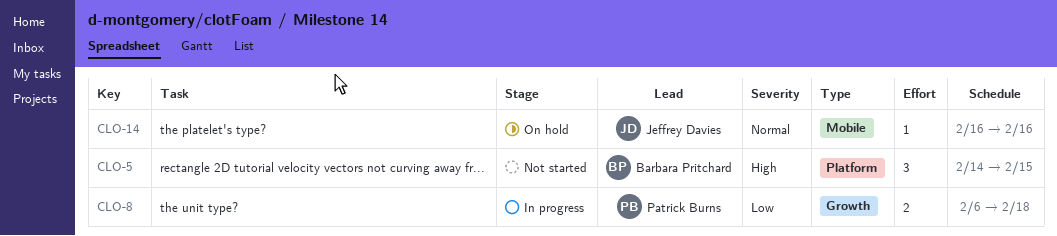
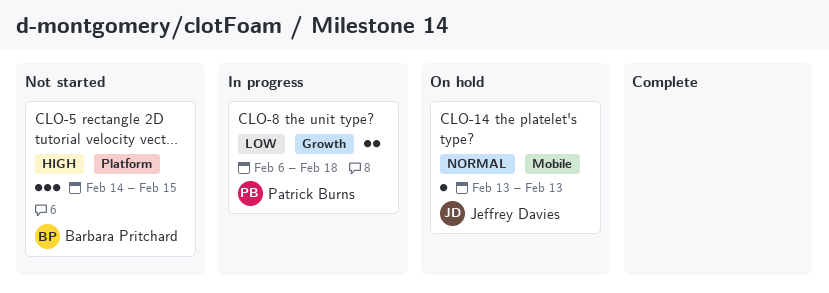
CLO-14, start: Feb 16 -> Feb 13
CLO-14, due: Feb 16 -> Feb 13

